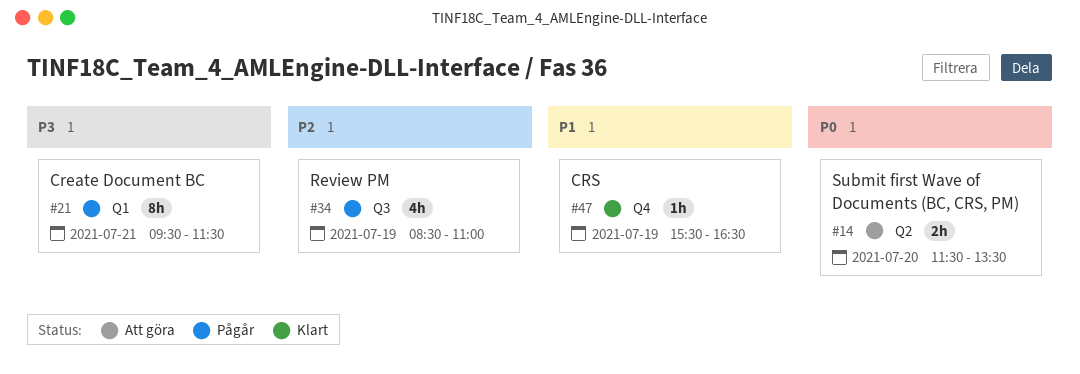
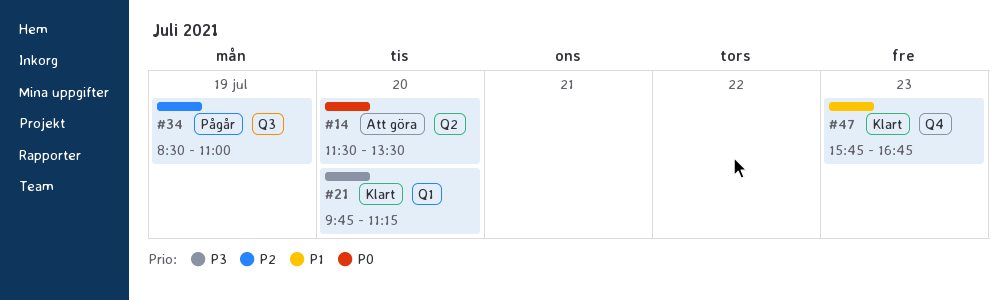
#21, status: Pågår -> Klart
#21, day: Jul 21 -> Jul 20
#21, begins: 09:30 -> 09:45
#21, ends: 11:30 -> 11:15
#47, day: Jul 19 -> Jul 23
#47, begins: 15:30 -> 15:45
#47, ends: 16:30 -> 16:45

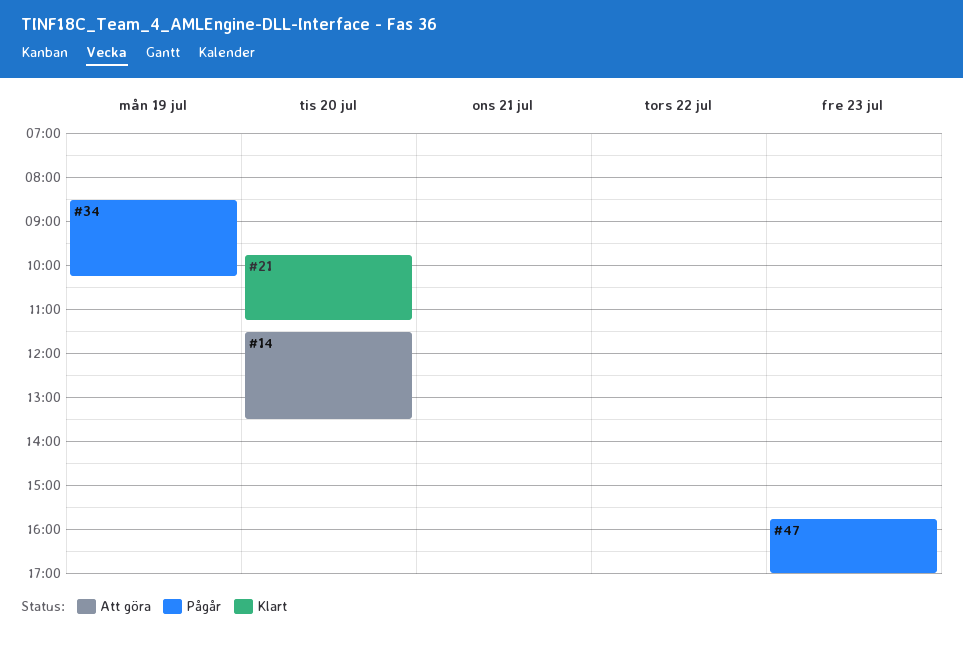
#34, ends: 11:00 -> 10:15
#47, status: Klart -> Pågår
#47, ends: 16:45 -> 17:00

